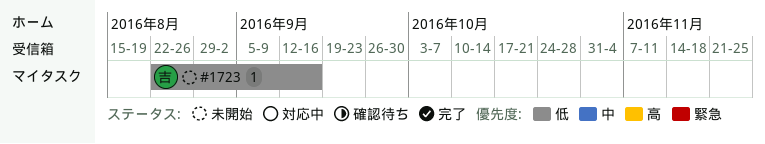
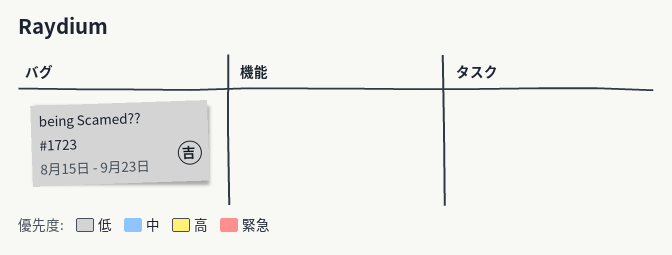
#1723, start: Aug 22 -> Aug 15
#1723, due: Sep 16 -> Sep 23

